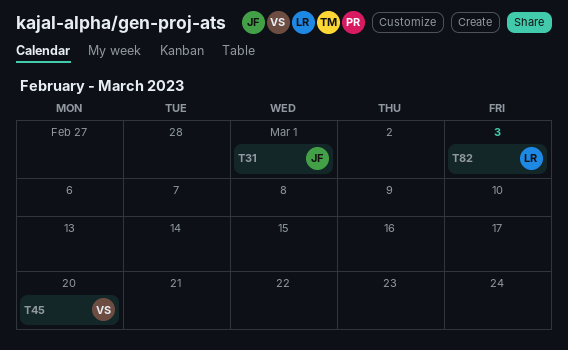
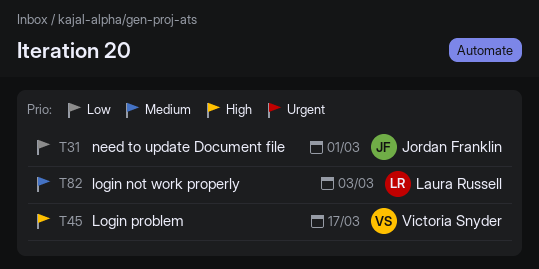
T45, due: Mar 20 -> Mar 17

